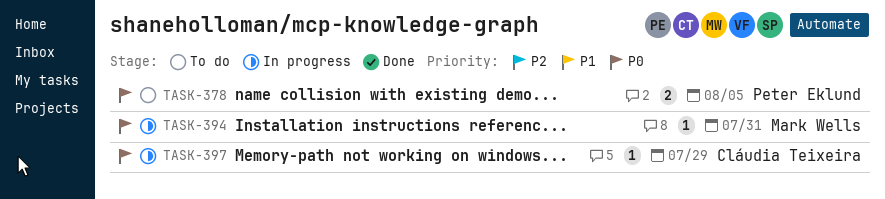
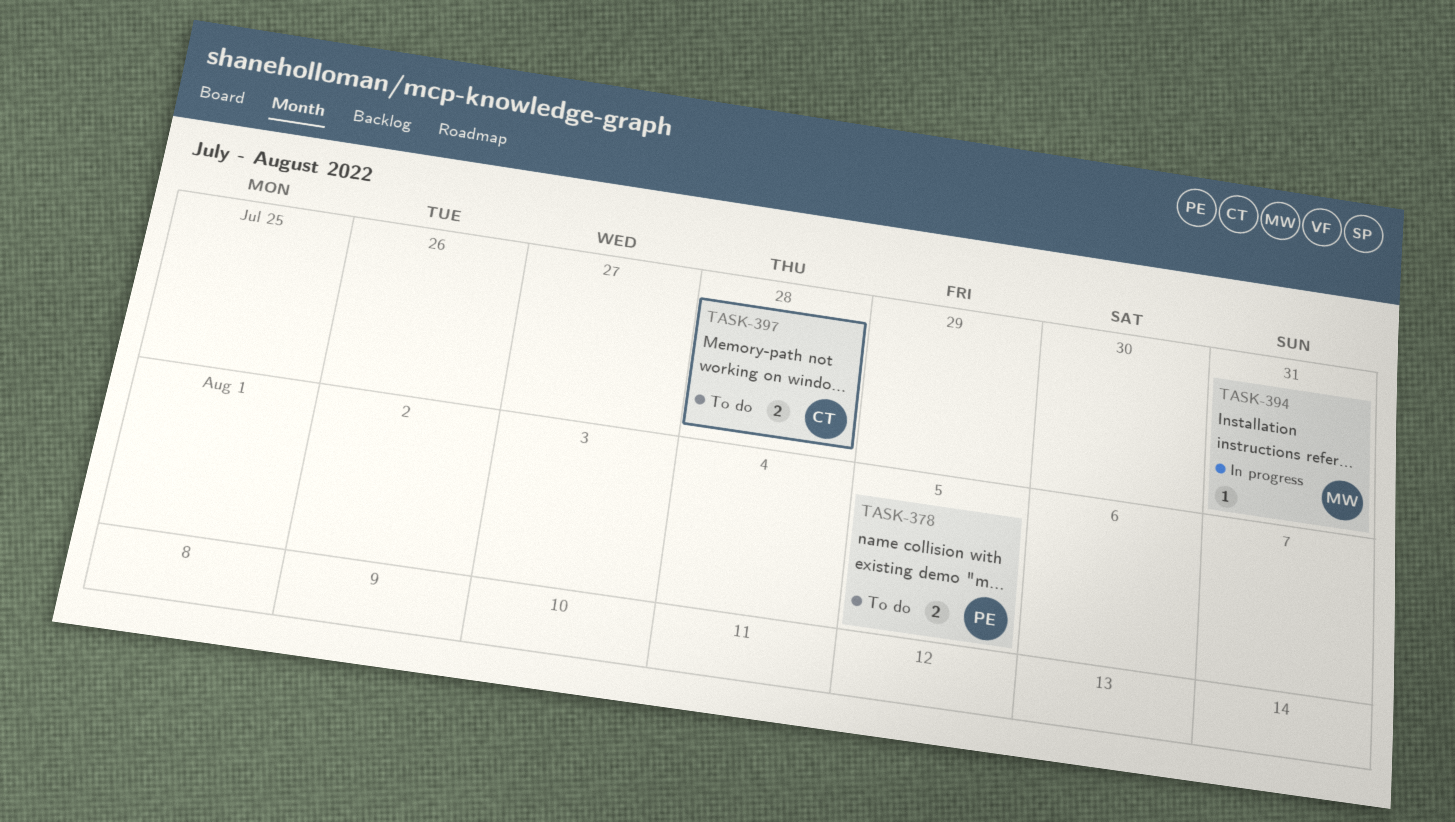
TASK-397, status: In progress -> To do
TASK-397, estimate: 1 -> 2
TASK-397, due: Jul 29 -> Jul 28

